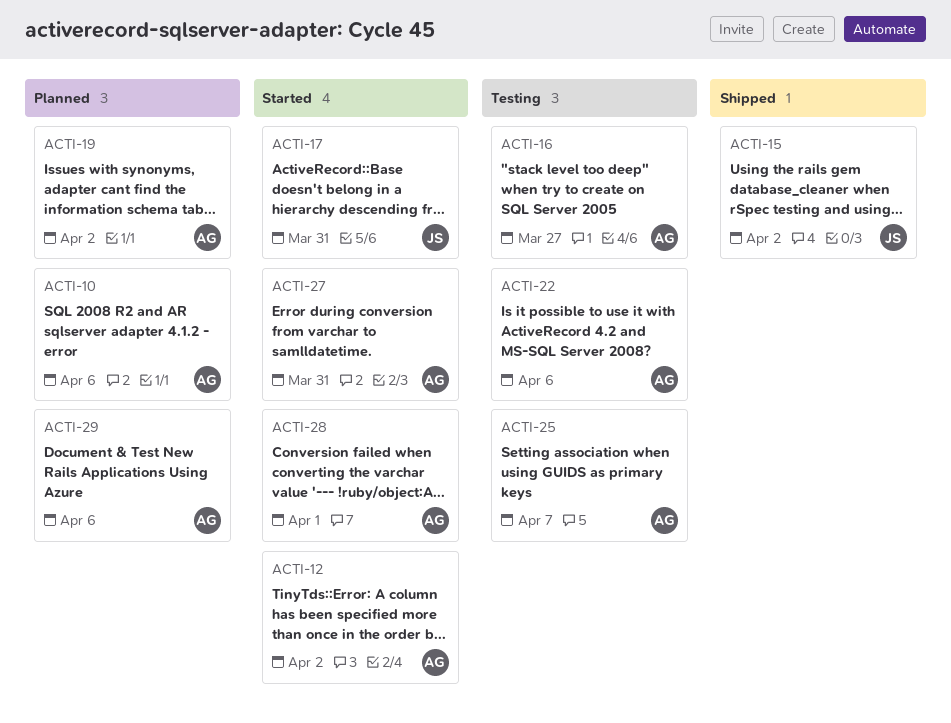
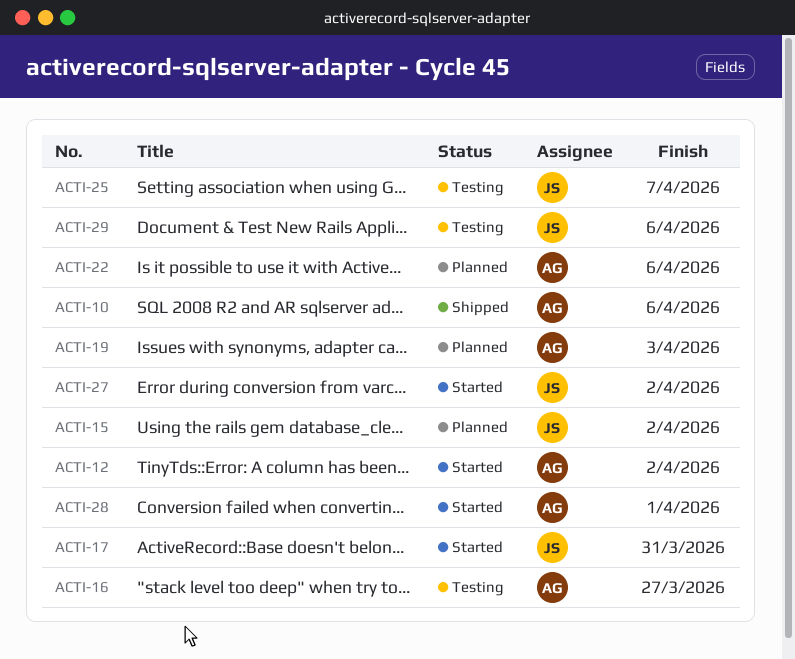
ACTI-10, status: Planned -> Shipped
ACTI-15, status: Shipped -> Planned
ACTI-19, due: Apr 2 -> Apr 3
ACTI-22, status: Testing -> Planned
ACTI-25, owner: AG -> JS
ACTI-27, owner: AG -> JS
ACTI-27, due: Mar 31 -> Apr 2
ACTI-29, status: Planned -> Testing
ACTI-29, owner: AG -> JS

